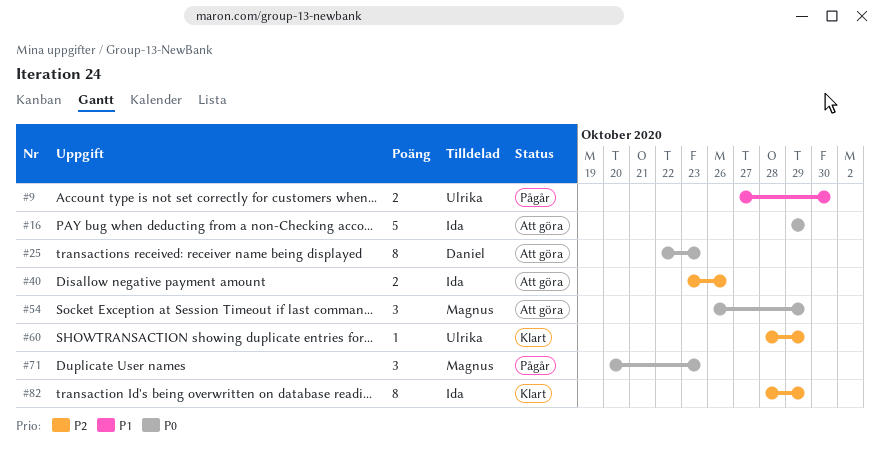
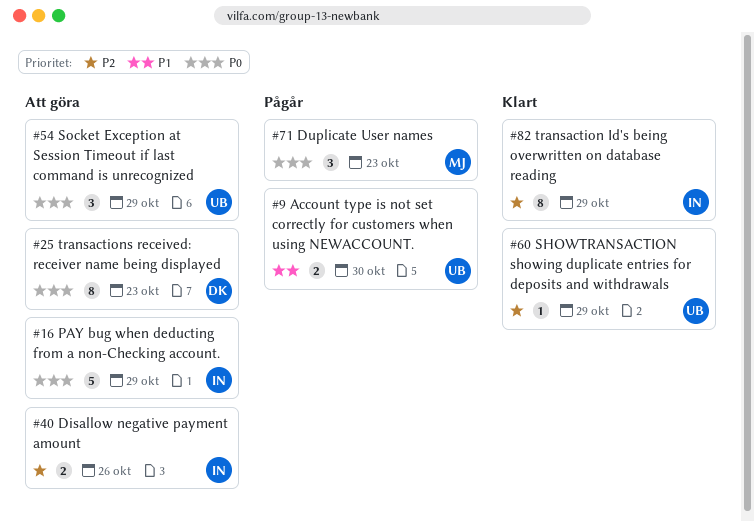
#54, owner: Magnus -> Ulrika

